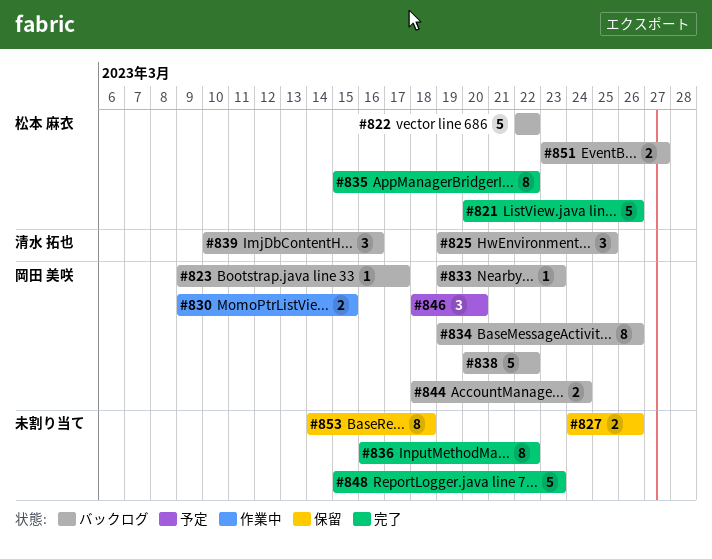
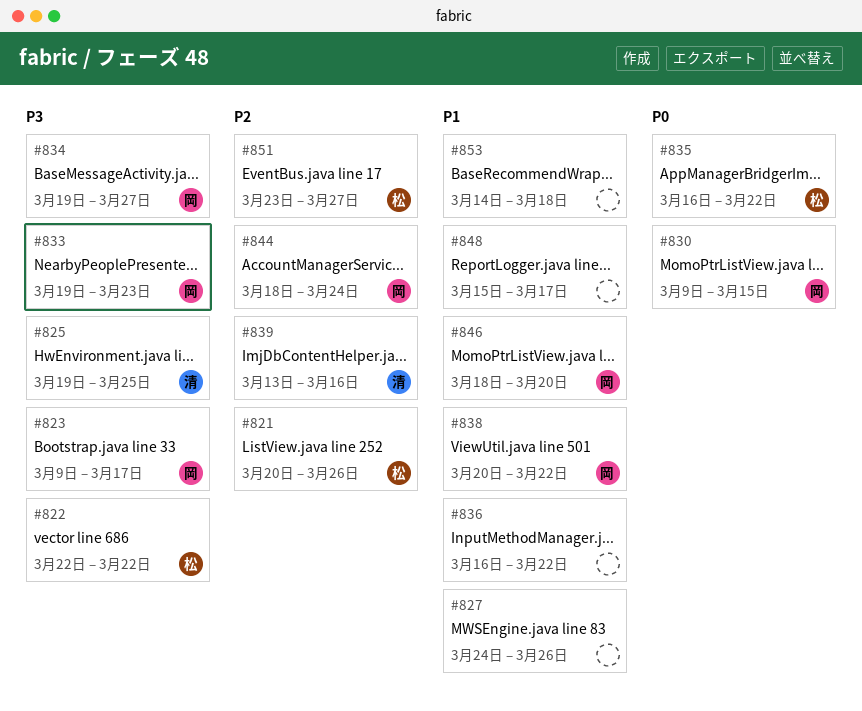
#834, due: Mar 26 -> Mar 27
#835, start: Mar 15 -> Mar 16
#839, start: Mar 10 -> Mar 13
#848, due: Mar 23 -> Mar 17

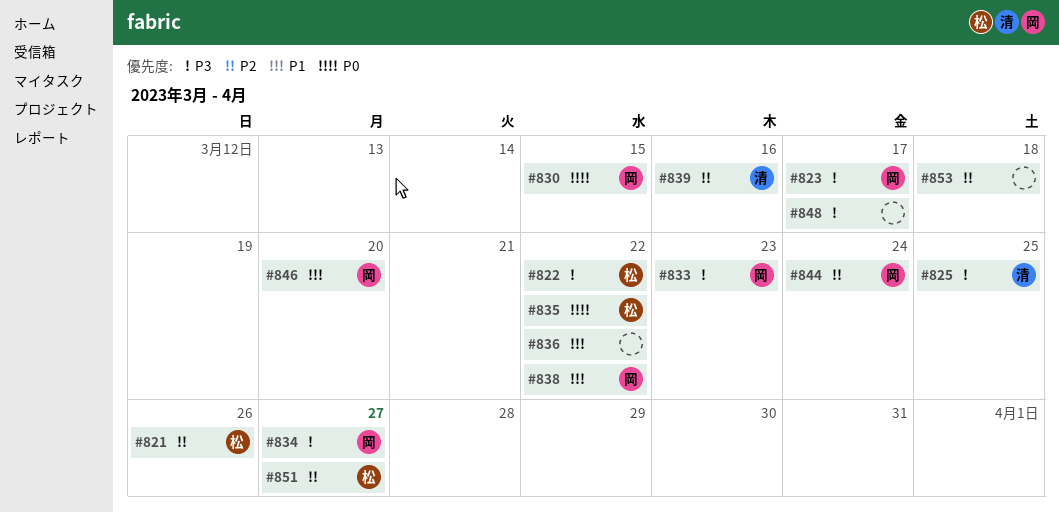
#827: present -> none
#848, priority: P1 -> P3
#853, priority: P1 -> P2

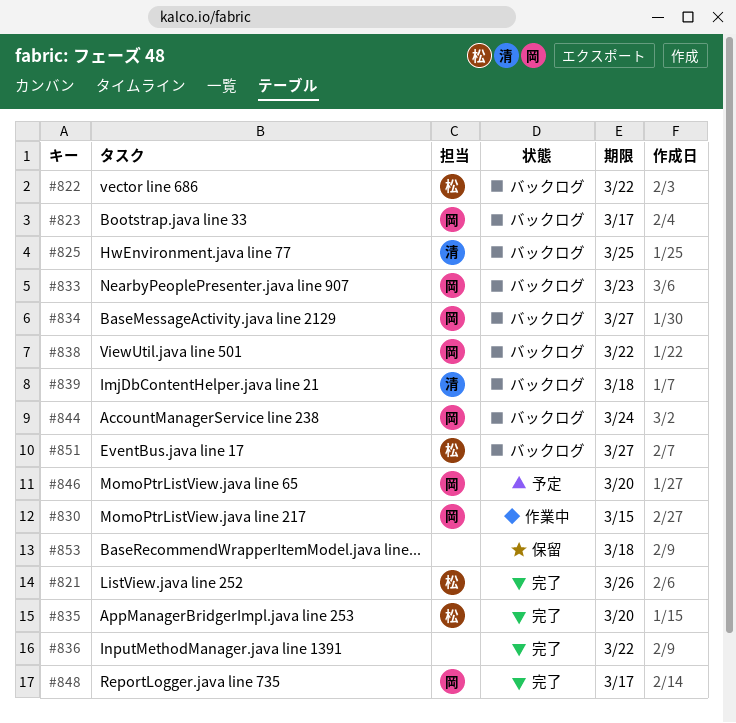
#835, due: Mar 22 -> Mar 20
#839, due: Mar 16 -> Mar 18
#848, owner: none -> 岡

